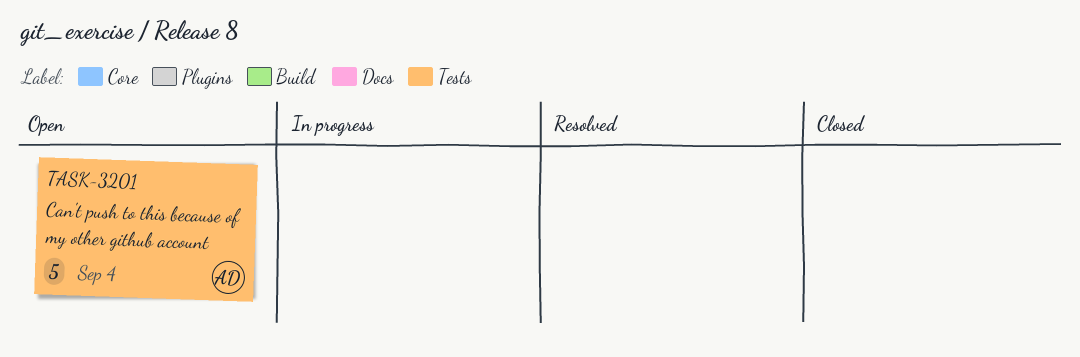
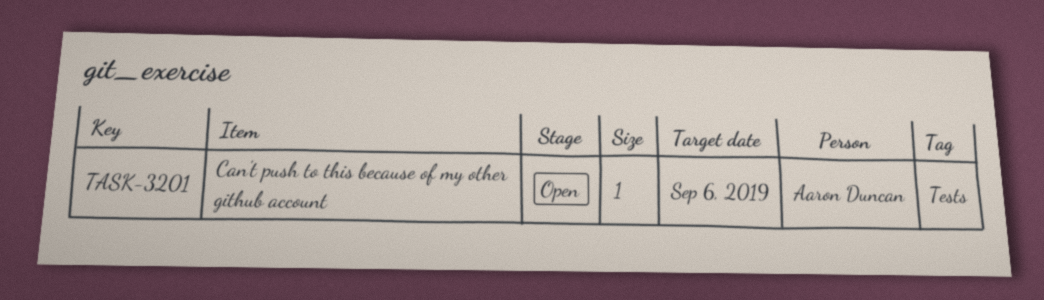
TASK-3201, estimate: 5 -> 1
TASK-3201, due: Sep 4 -> Sep 6

